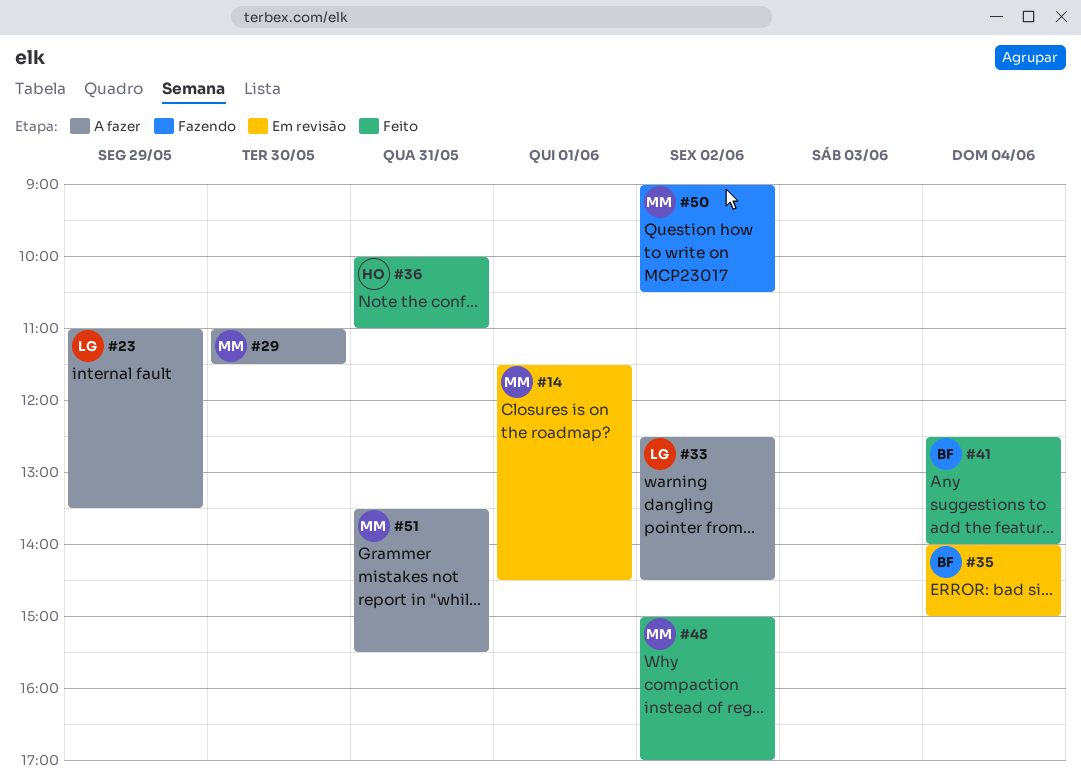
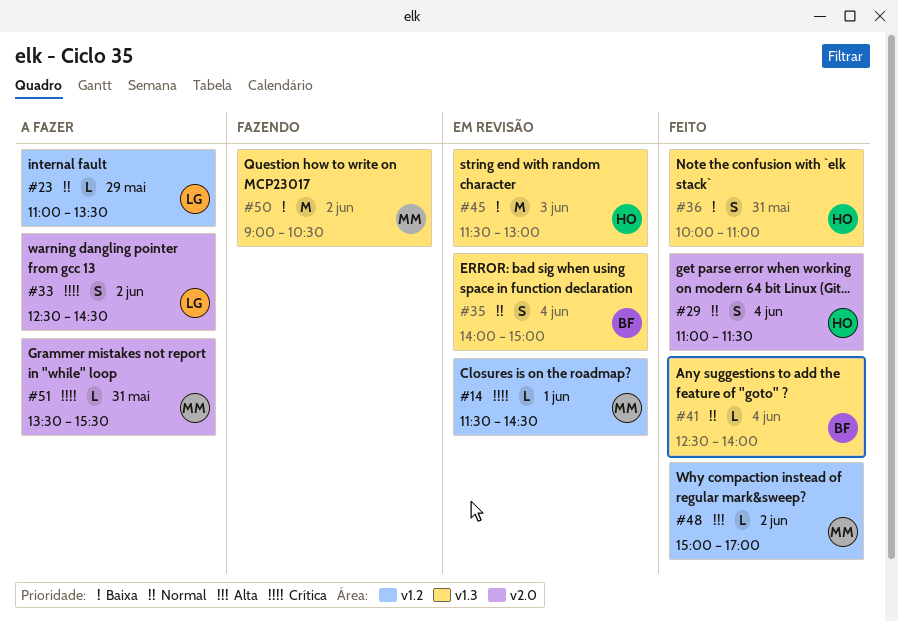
#29, status: A fazer -> Feito
#29, owner: MM -> HO
#29, day: May 30 -> Jun 4
#45: none -> present

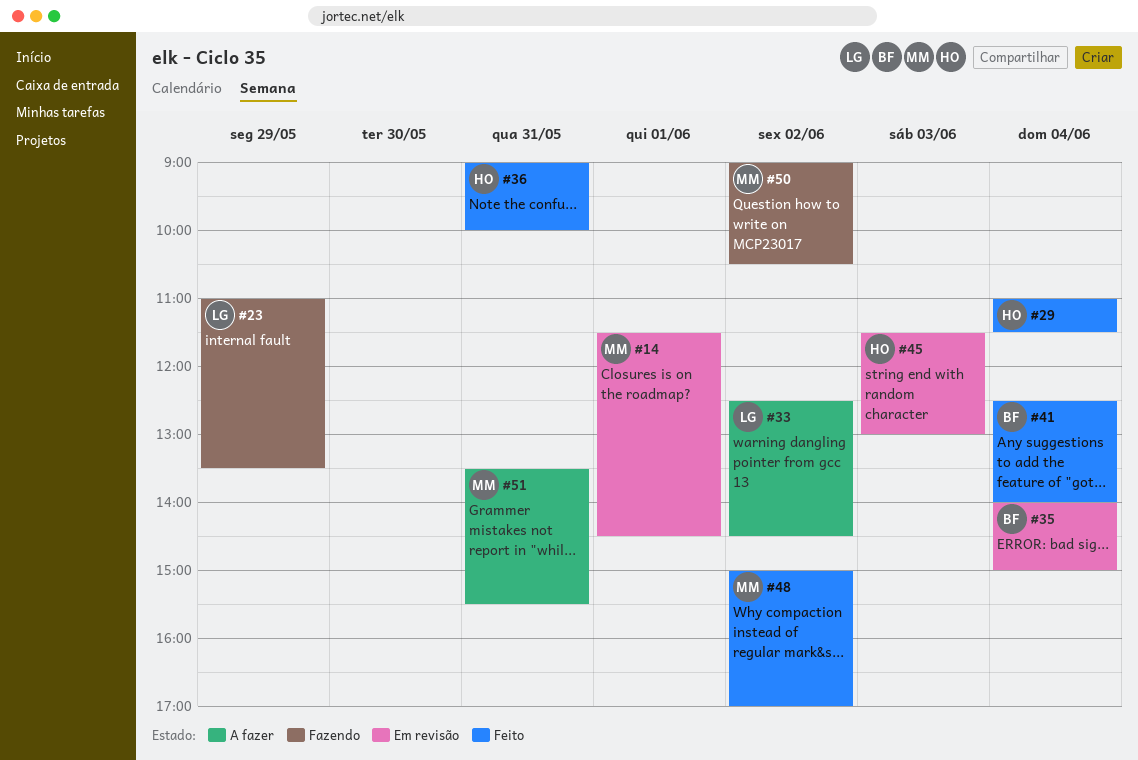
#23, status: A fazer -> Fazendo
#36, begins: 10:00 -> 09:00
#36, ends: 11:00 -> 10:00

